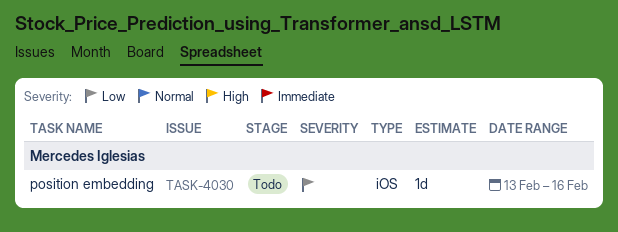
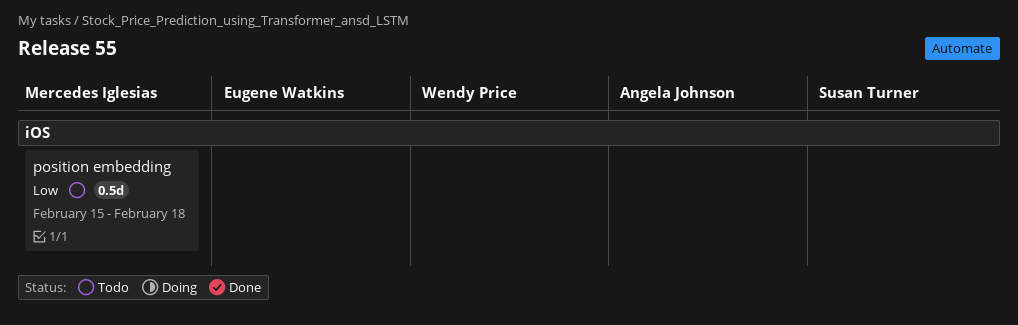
position embedding, estimate: 1d -> 0.5d
position embedding, start: Feb 13 -> Feb 15
position embedding, due: Feb 16 -> Feb 18

